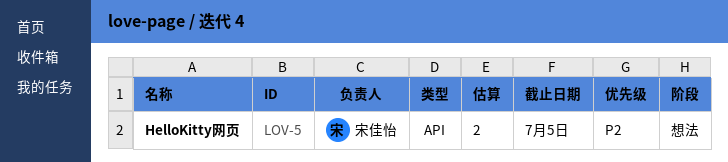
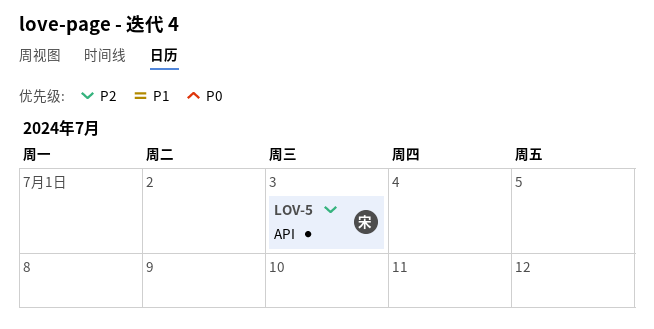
LOV-5, estimate: 2 -> 1
LOV-5, due: Jul 5 -> Jul 3

